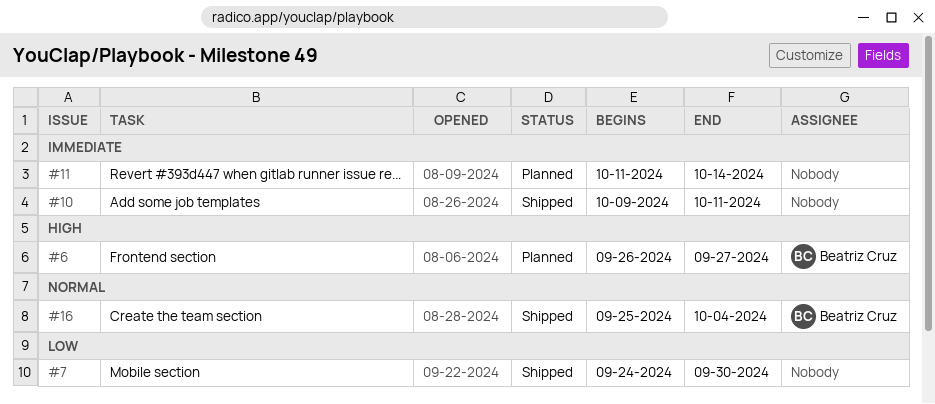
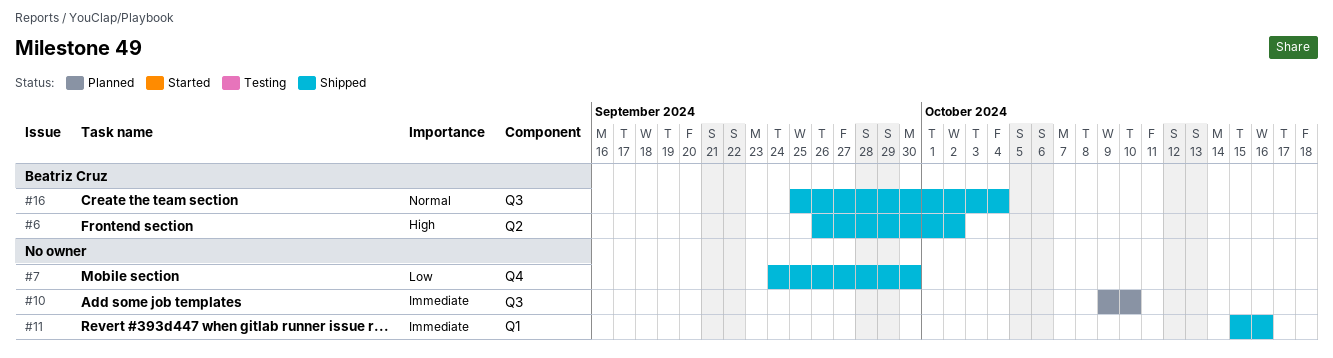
#6, status: Planned -> Shipped
#6, due: Sep 27 -> Oct 2
#10, status: Shipped -> Planned
#10, due: Oct 11 -> Oct 10
#11, status: Planned -> Shipped
#11, start: Oct 11 -> Oct 15
#11, due: Oct 14 -> Oct 16

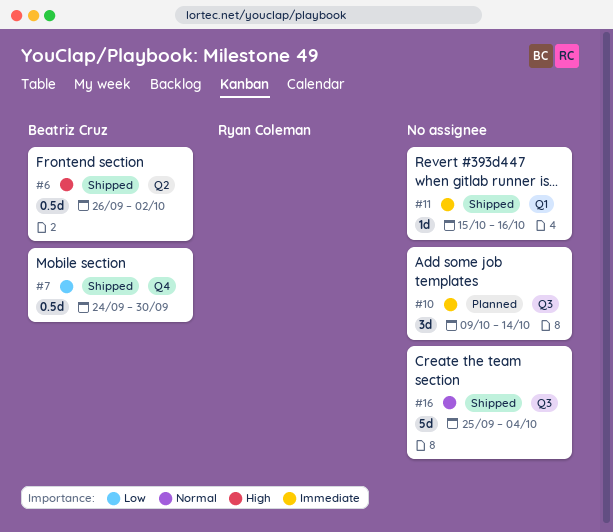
#7, owner: none -> Beatriz Cruz
#10, due: Oct 10 -> Oct 14
#16, owner: Beatriz Cruz -> none

